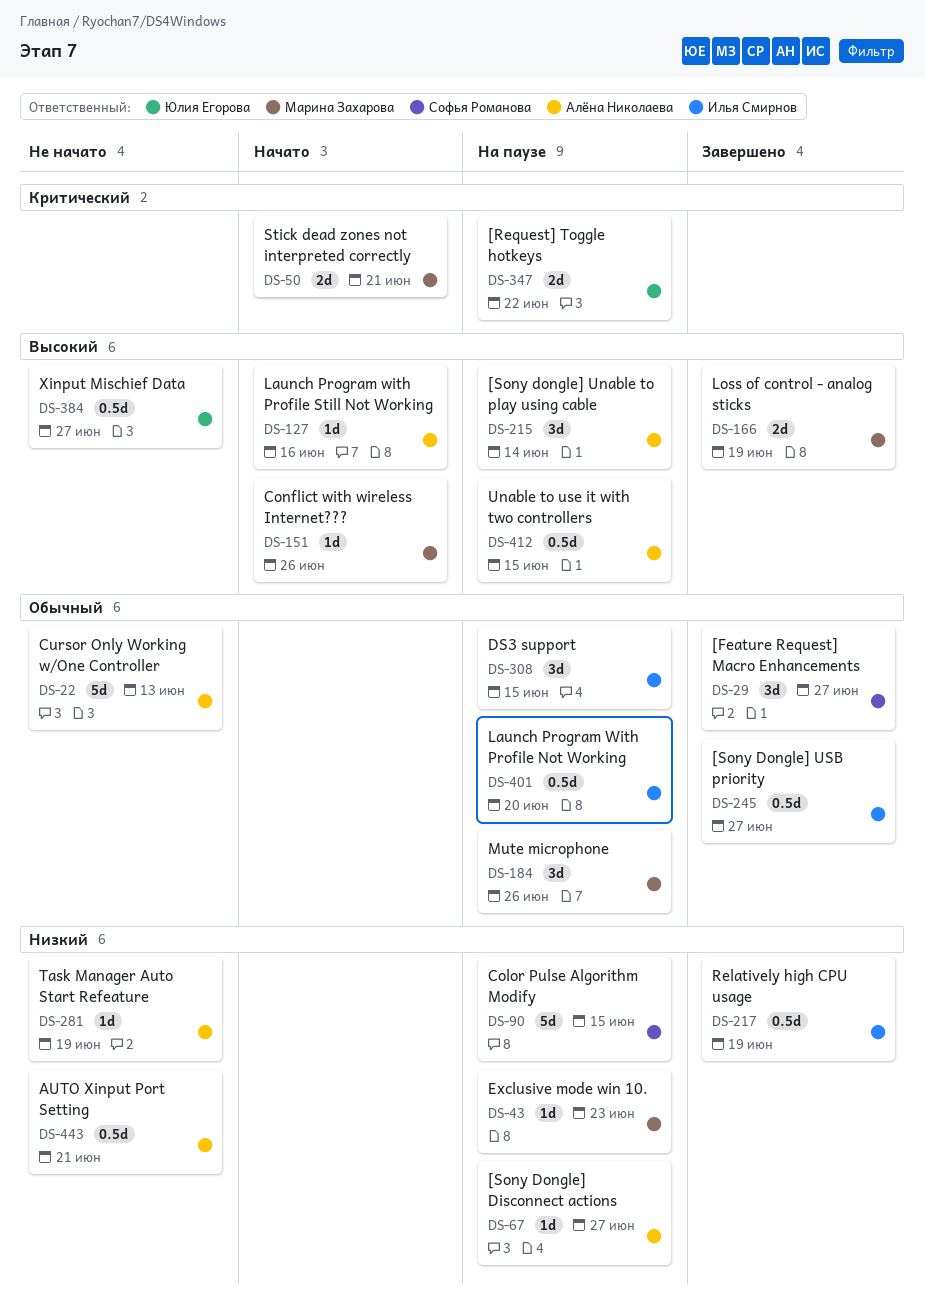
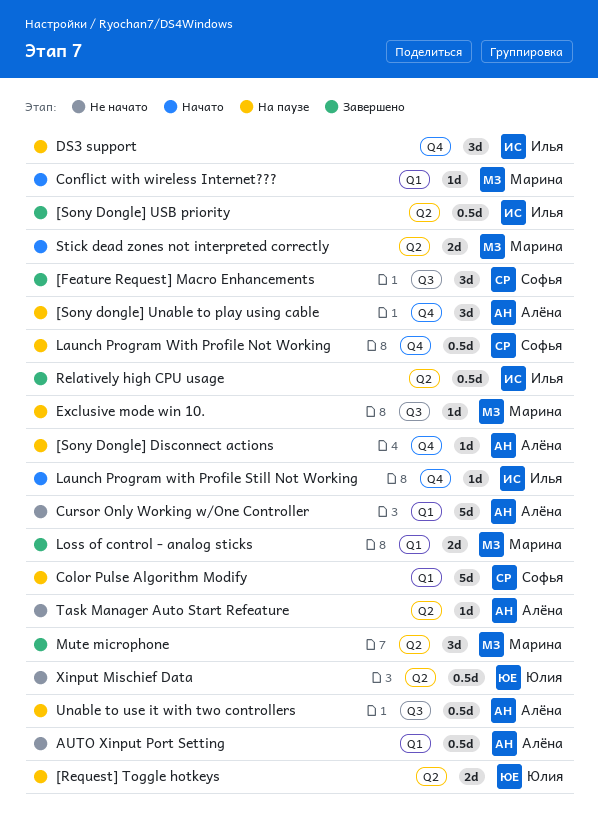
Launch Program With Profile Not Working, owner: Илья Смирнов -> Софья Романова
Launch Program with Profile Still Not Working, owner: Алёна Николаева -> Илья Смирнов
Mute microphone, status: На паузе -> Завершено

